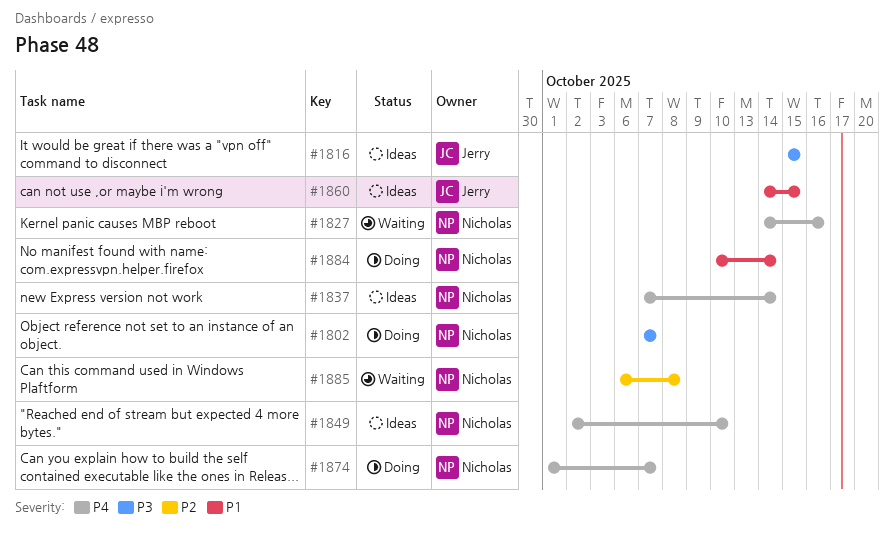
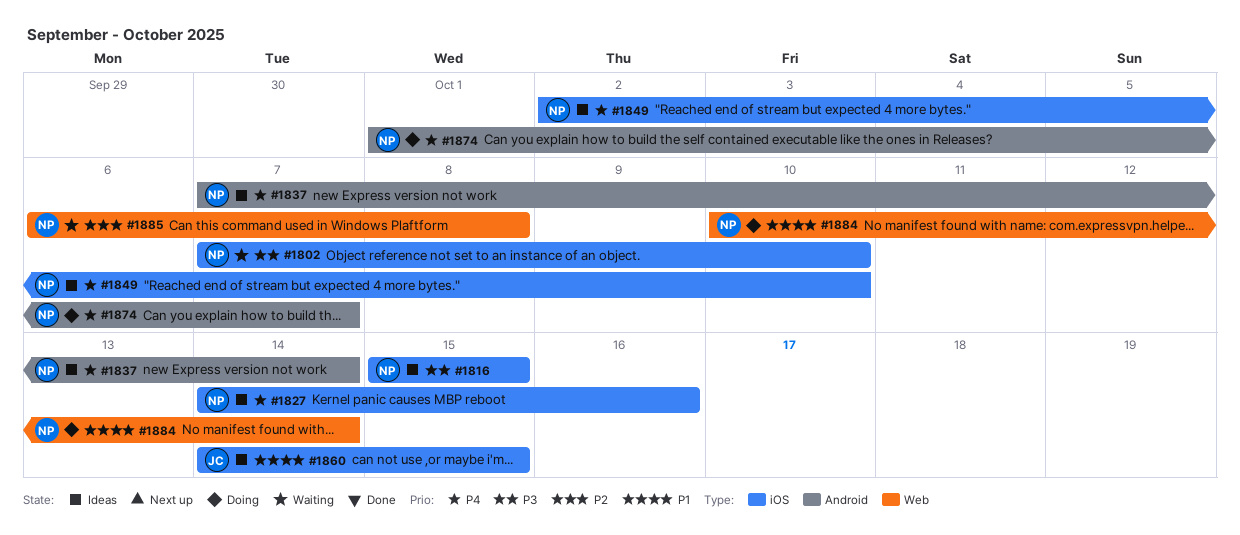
#1802, status: Doing -> Waiting
#1802, due: Oct 7 -> Oct 10
#1816, owner: Jerry -> Nicholas
#1827, status: Waiting -> Ideas

